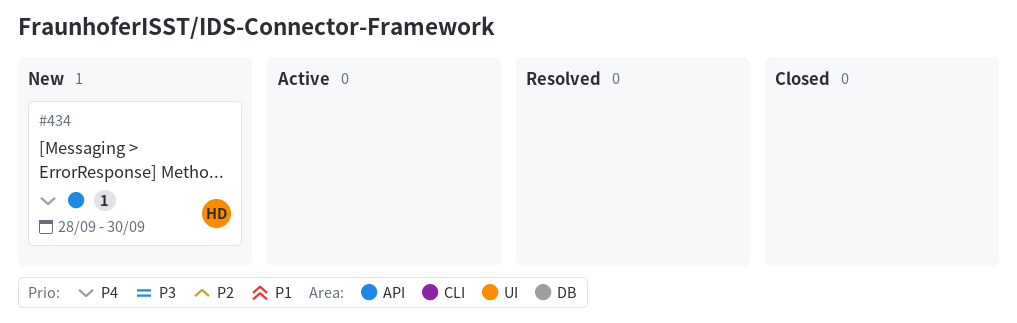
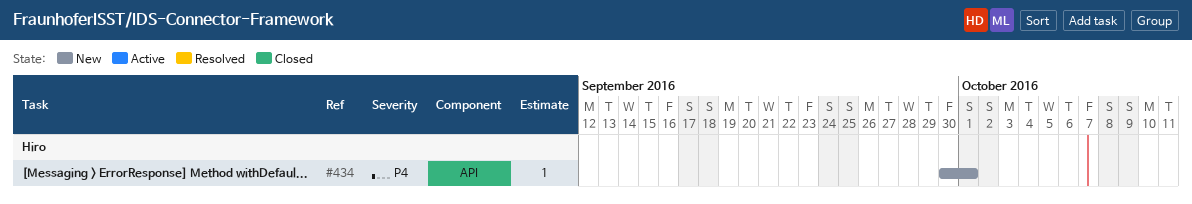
#434, start: Sep 28 -> Sep 30
#434, due: Sep 30 -> Oct 1

